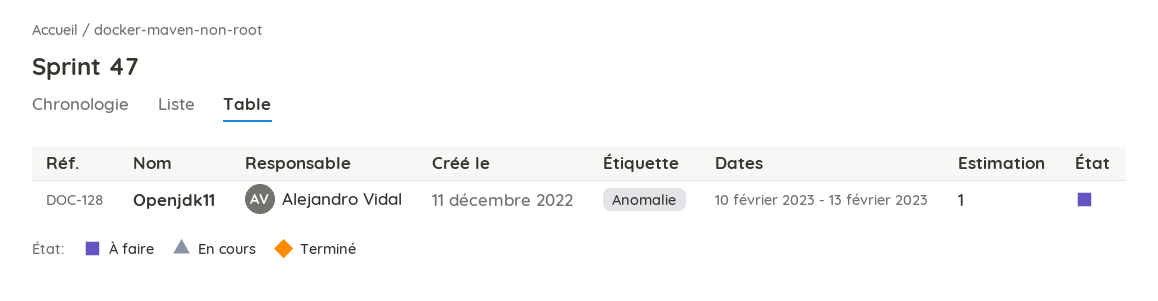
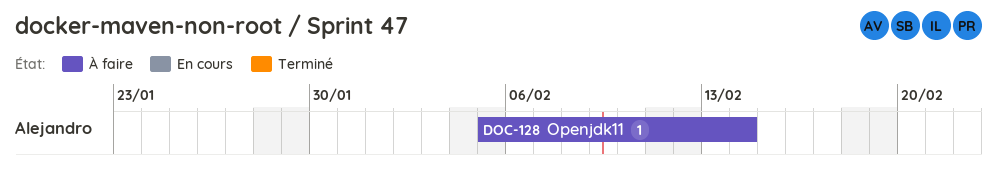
DOC-128, start: Feb 10 -> Feb 5
DOC-128, due: Feb 13 -> Feb 14

